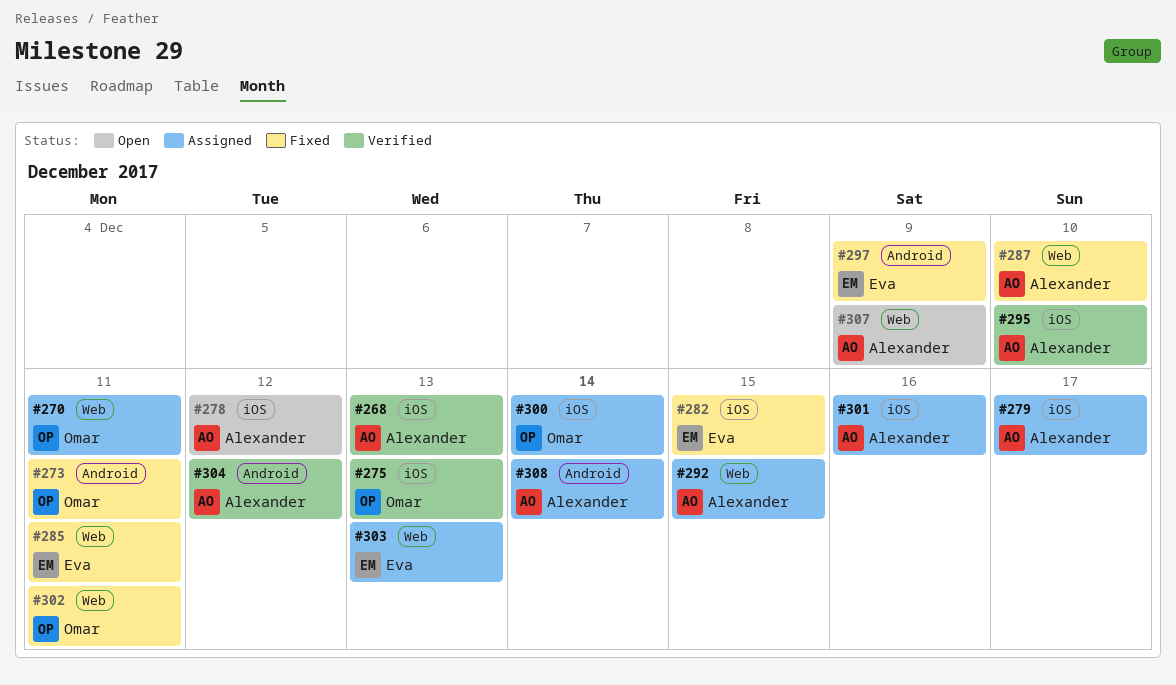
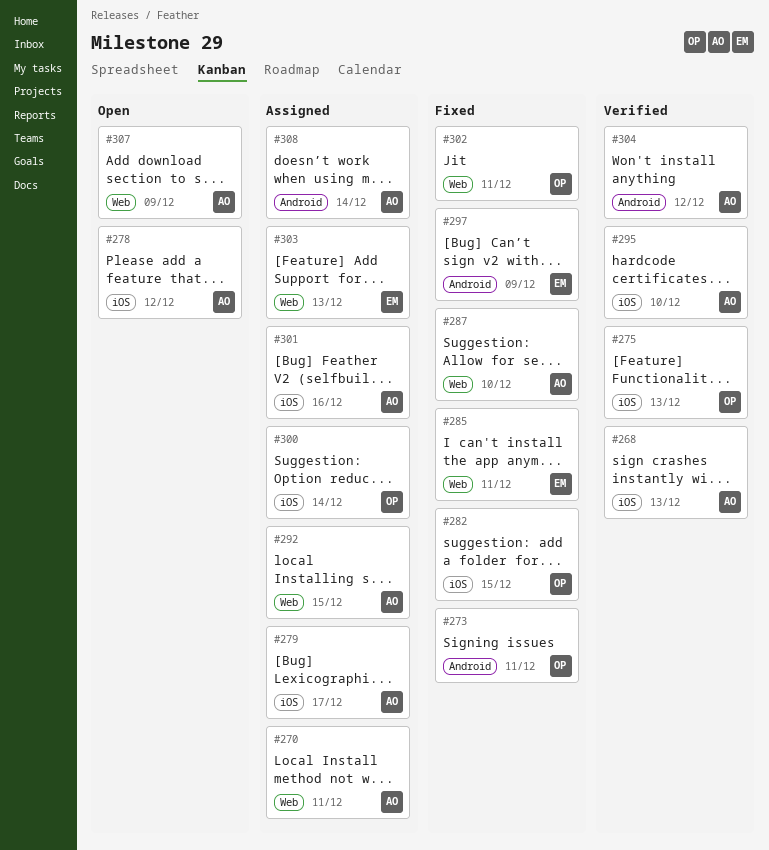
#270, owner: Omar -> Alexander
#282, owner: Eva -> Omar

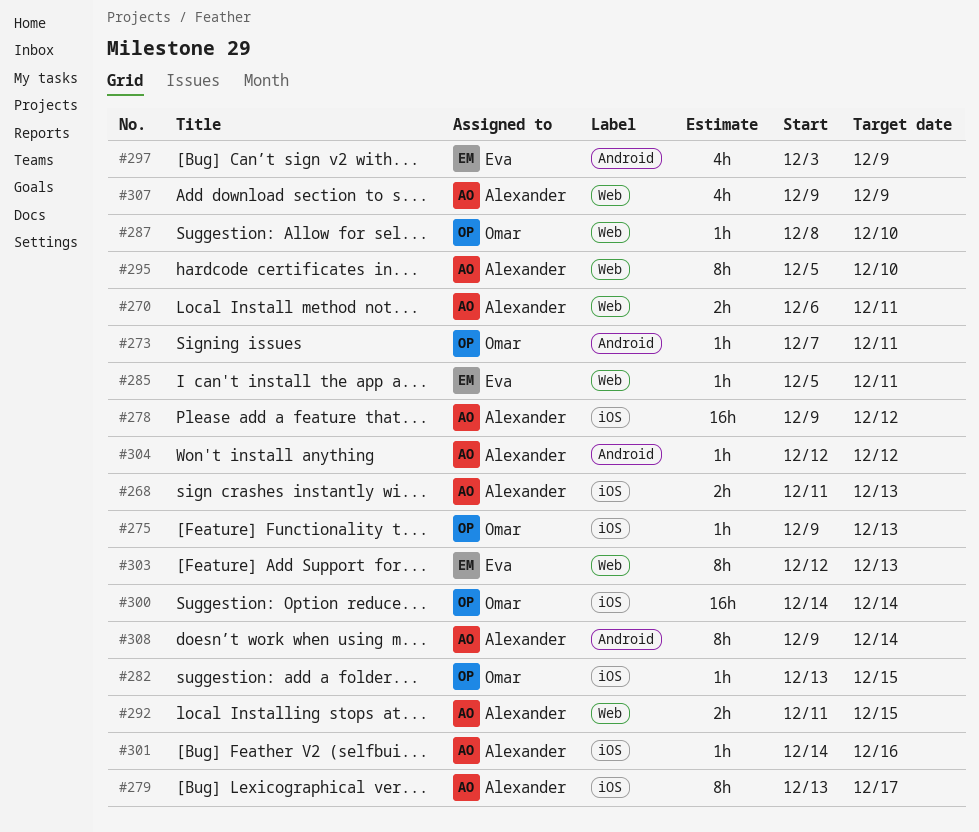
#287, owner: Alexander -> Omar
#295, label: iOS -> Web
#302: present -> none

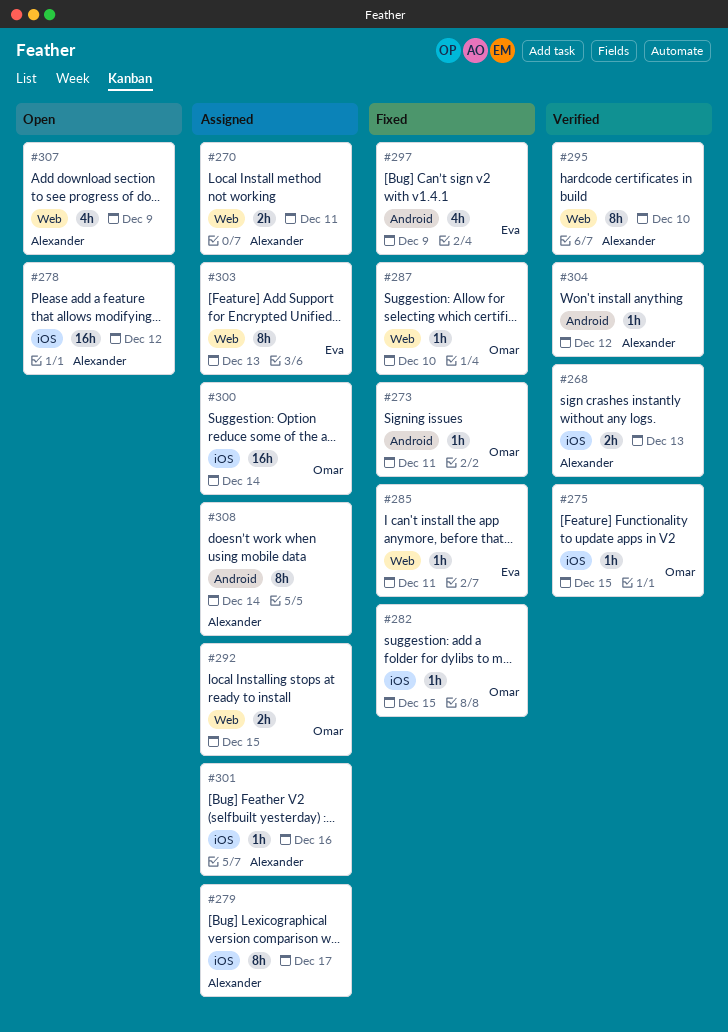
#275, due: Dec 13 -> Dec 15
#292, owner: Alexander -> Omar

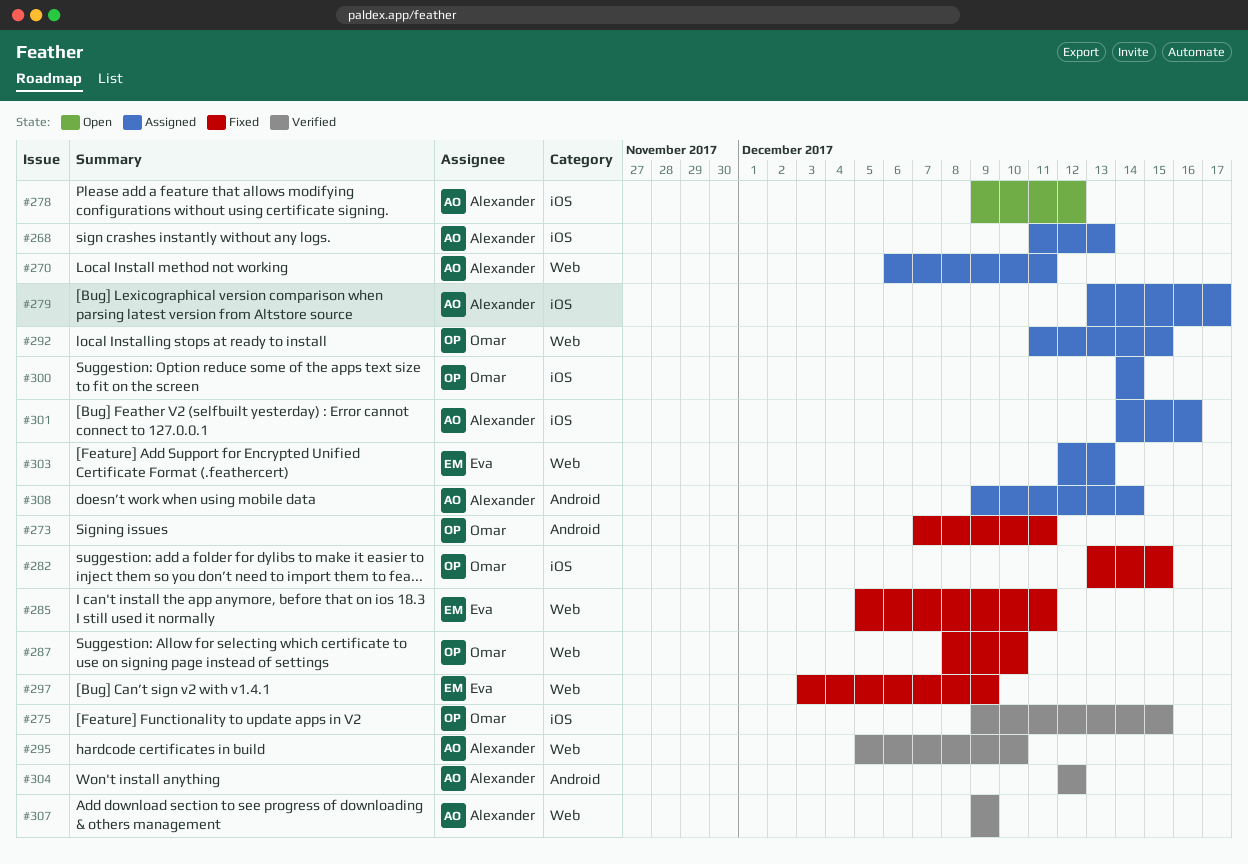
#268, status: Verified -> Assigned
#297, label: Android -> Web
#307, status: Open -> Verified

